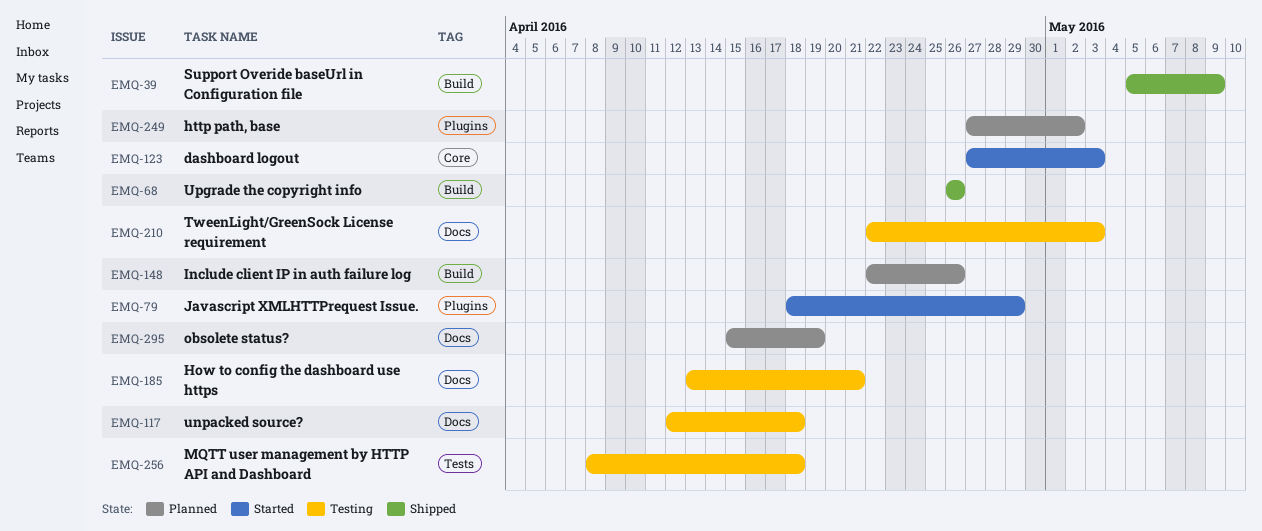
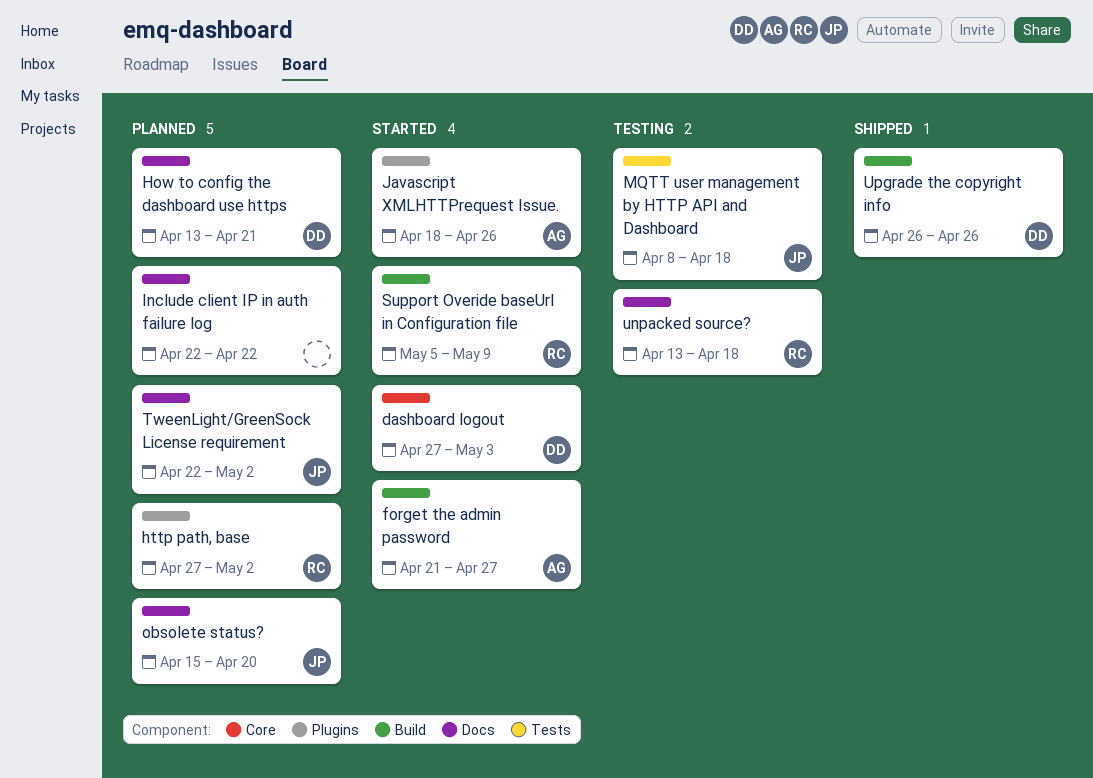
forget the admin password: none -> present
How to config the dashboard use https, status: Testing -> Planned
Include client IP in auth failure log, label: Build -> Docs
Include client IP in auth failure log, due: Apr 26 -> Apr 22
Javascript XMLHTTPrequest Issue., due: Apr 29 -> Apr 26
obsolete status?, due: Apr 19 -> Apr 20
Support Overide baseUrl in Configuration file, status: Shipped -> Started
TweenLight/GreenSock License requirement, status: Testing -> Planned
TweenLight/GreenSock License requirement, due: May 3 -> May 2
unpacked source?, start: Apr 12 -> Apr 13

